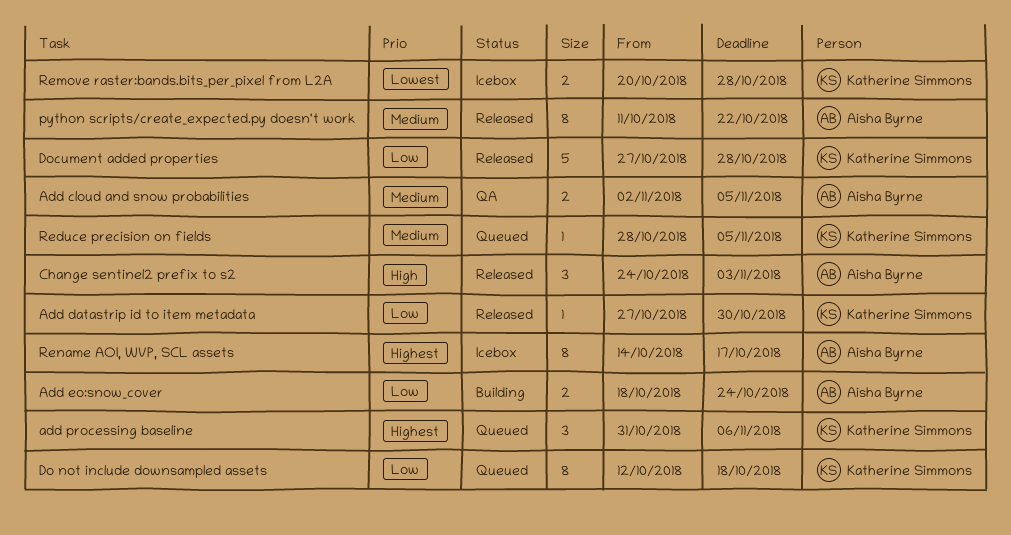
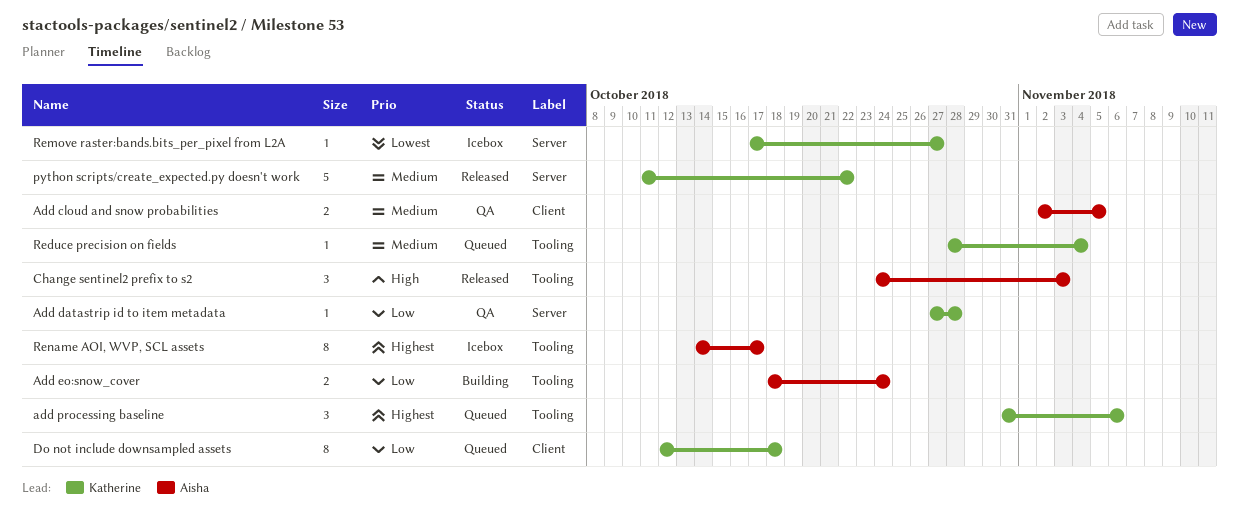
Add datastrip id to item metadata, status: Released -> QA
Add datastrip id to item metadata, due: Oct 30 -> Oct 28
Document added properties: present -> none
python scripts/create_expected.py doesn't work, owner: Aisha Byrne -> Katherine Simmons
python scripts/create_expected.py doesn't work, estimate: 8 -> 5
Reduce precision on fields, due: Nov 5 -> Nov 4
Remove raster:bands.bits_per_pixel from L2A, estimate: 2 -> 1
Remove raster:bands.bits_per_pixel from L2A, start: Oct 20 -> Oct 17
Remove raster:bands.bits_per_pixel from L2A, due: Oct 28 -> Oct 27

